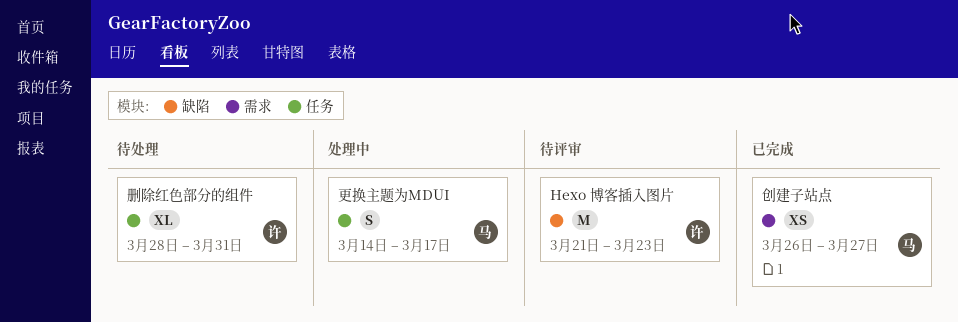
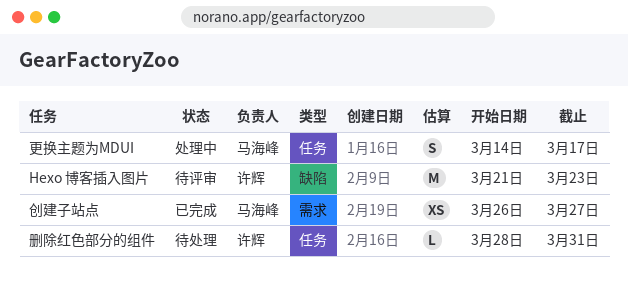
删除红色部分的组件, estimate: XL -> L

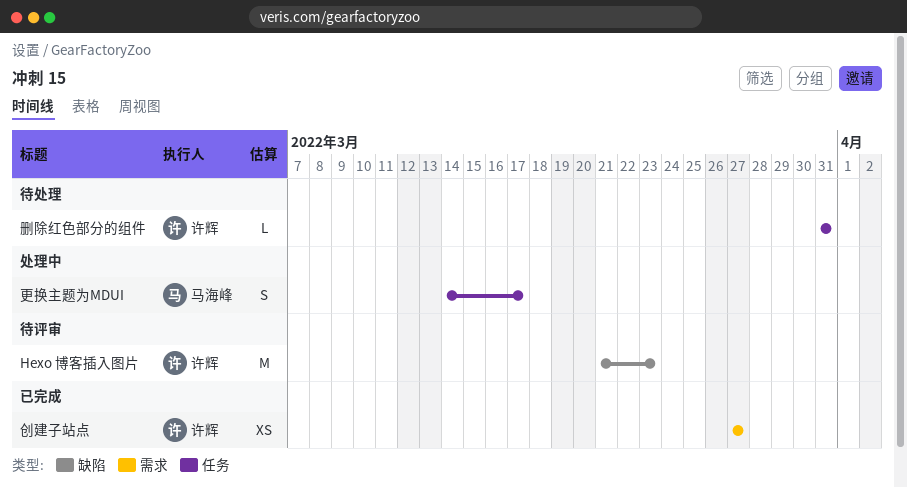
创建子站点, owner: 马海峰 -> 许辉
创建子站点, start: Mar 26 -> Mar 27
删除红色部分的组件, start: Mar 28 -> Mar 31

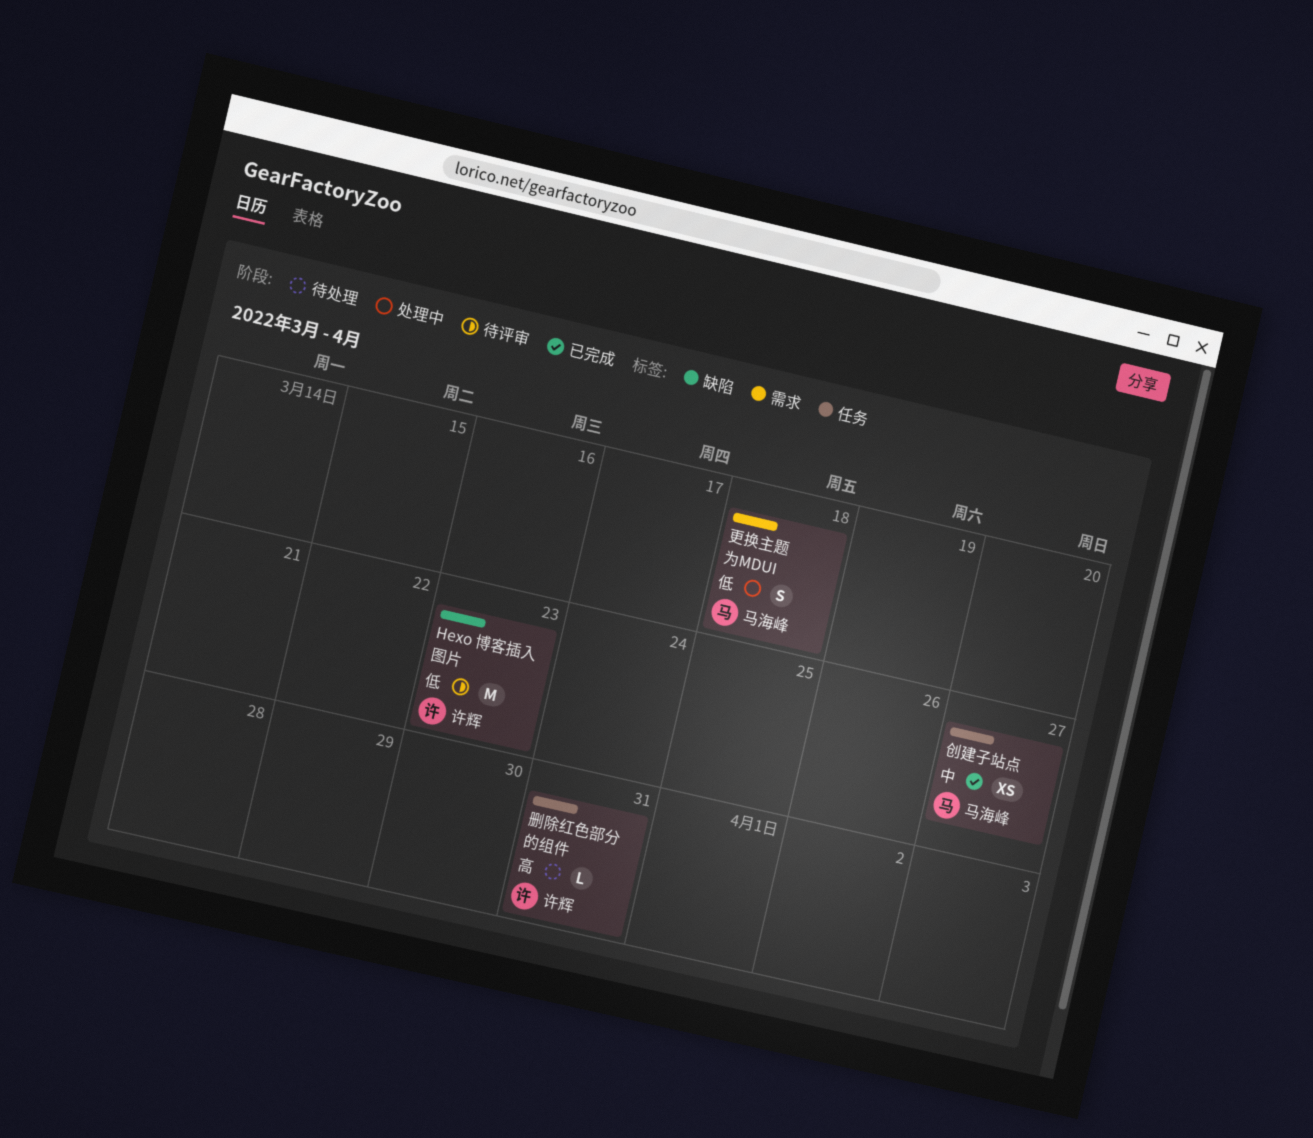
创建子站点, owner: 许辉 -> 马海峰
创建子站点, label: 需求 -> 任务
更换主题为MDUI, label: 任务 -> 需求
更换主题为MDUI, due: Mar 17 -> Mar 18

